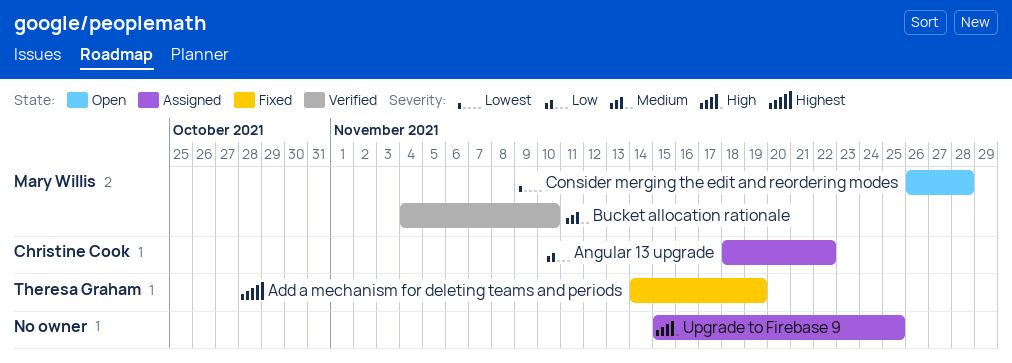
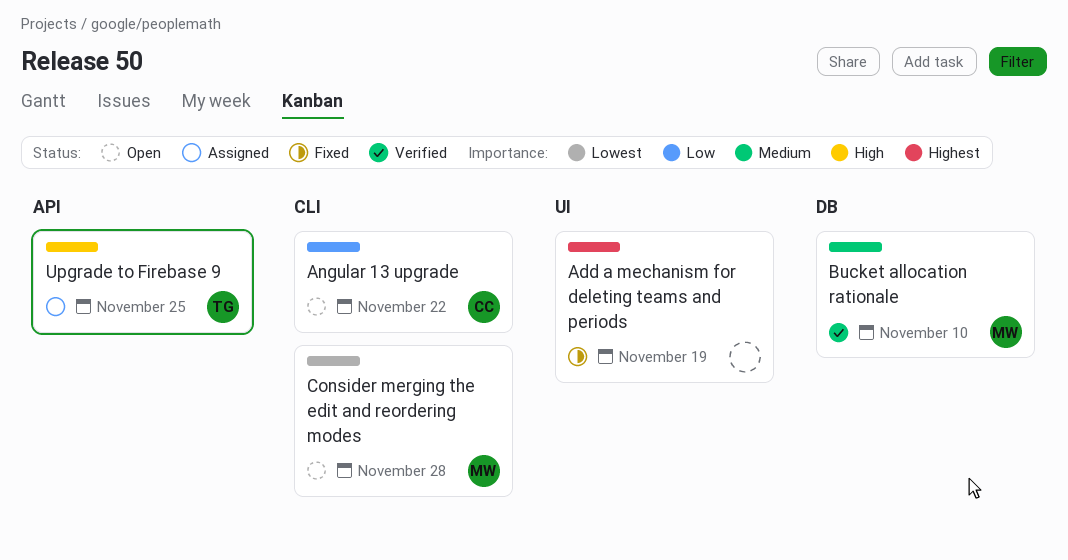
Add a mechanism for deleting teams and periods, owner: Theresa Graham -> none
Angular 13 upgrade, status: Assigned -> Open
Upgrade to Firebase 9, owner: none -> Theresa Graham

